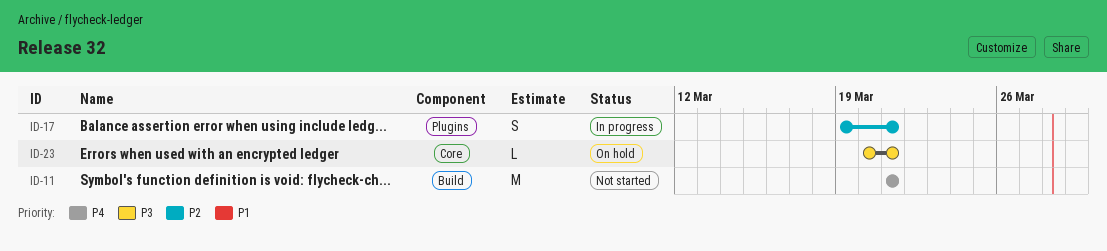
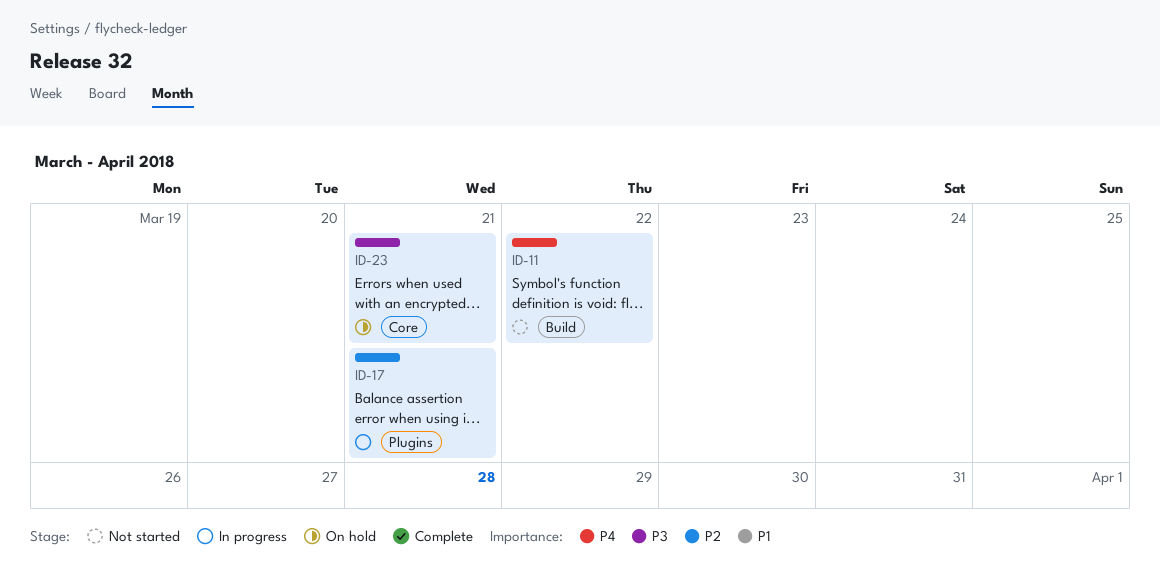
ID-11, due: Mar 21 -> Mar 22

